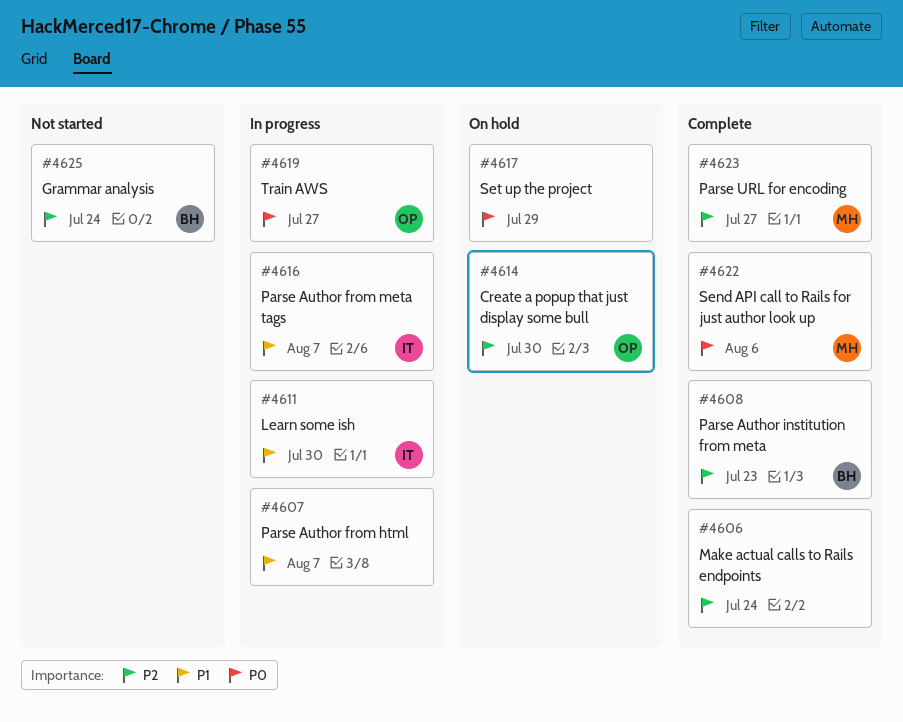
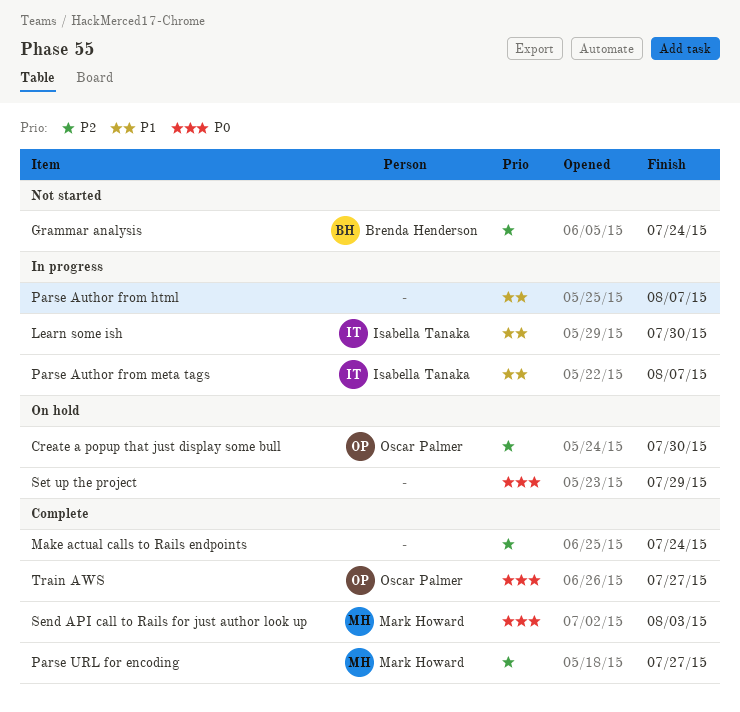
Parse Author institution from meta: present -> none
Send API call to Rails for just author look up, due: Aug 6 -> Aug 3
Train AWS, status: In progress -> Complete

